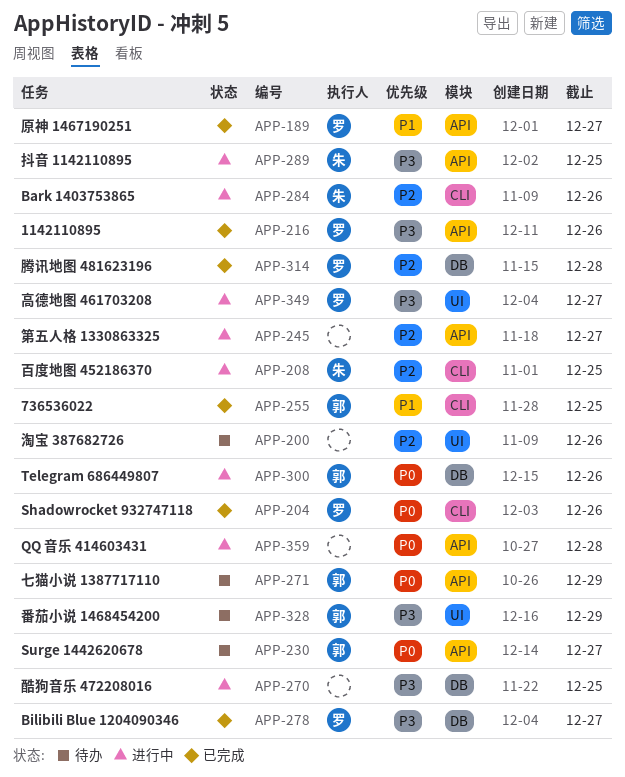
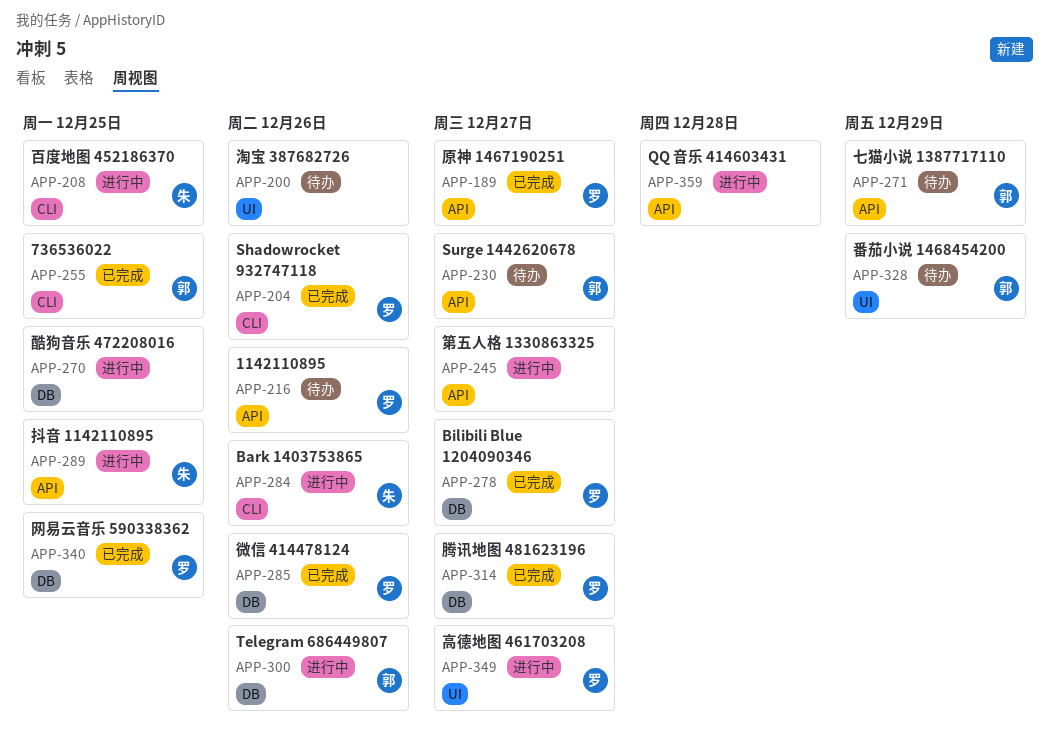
APP-216, status: 已完成 -> 待办
APP-285: none -> present
APP-314, due: Dec 28 -> Dec 27
APP-340: none -> present

